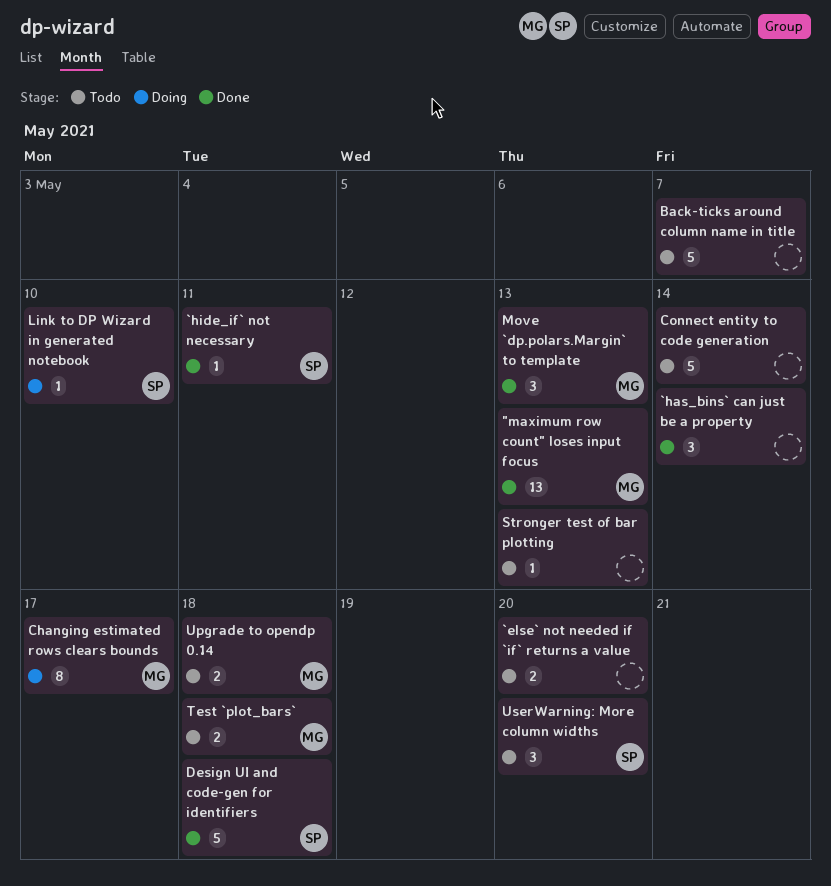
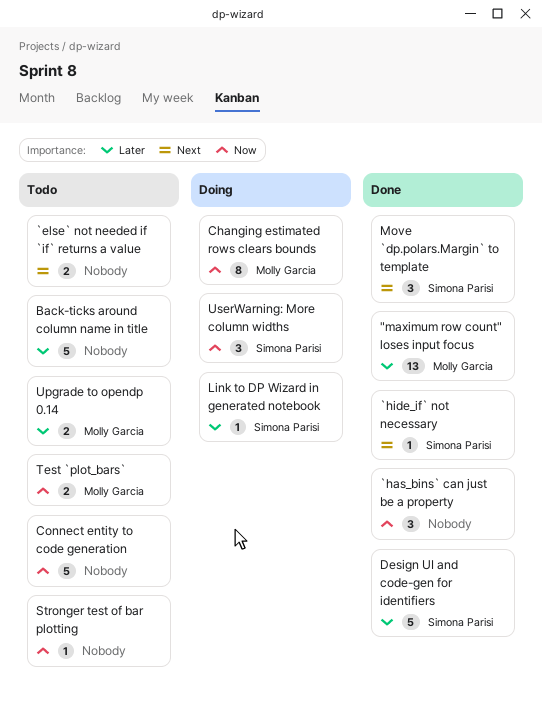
Move `dp.polars.Margin` to template, owner: Molly Garcia -> Simona Parisi
UserWarning: More column widths, status: Todo -> Doing

